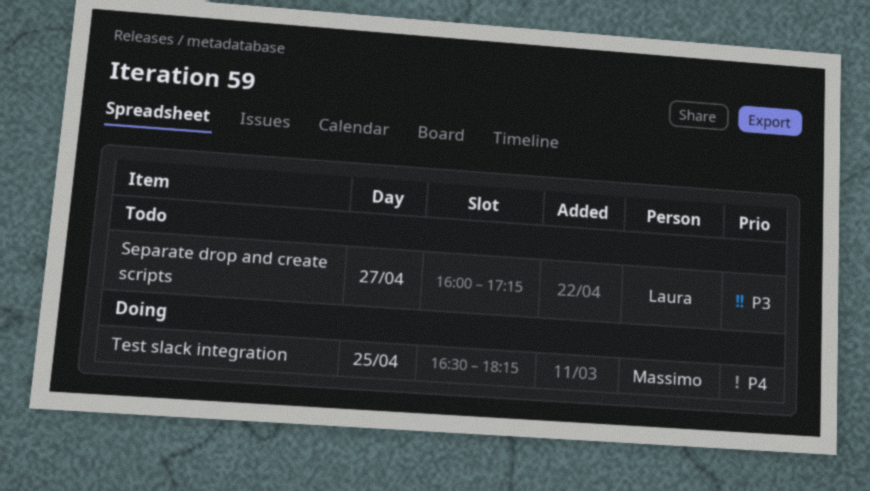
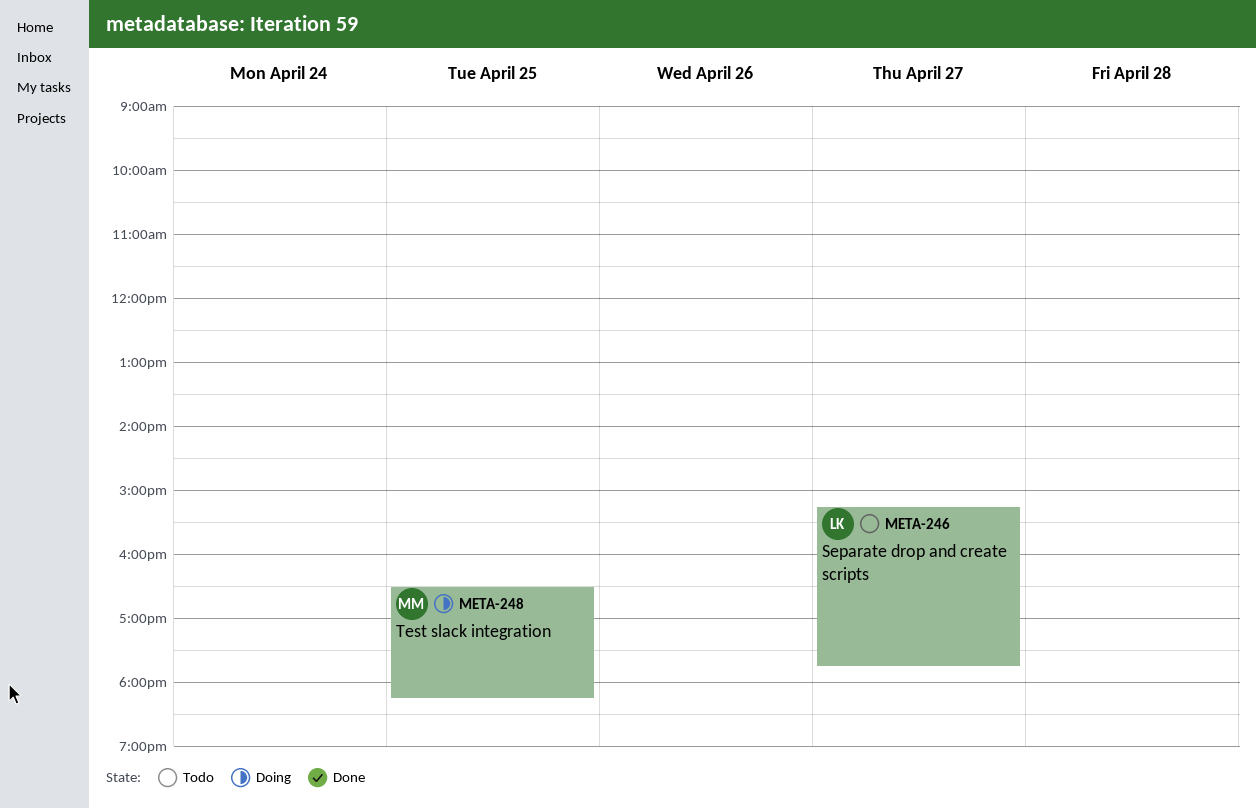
Separate drop and create scripts, begins: 16:00 -> 15:15
Separate drop and create scripts, ends: 17:15 -> 17:45

